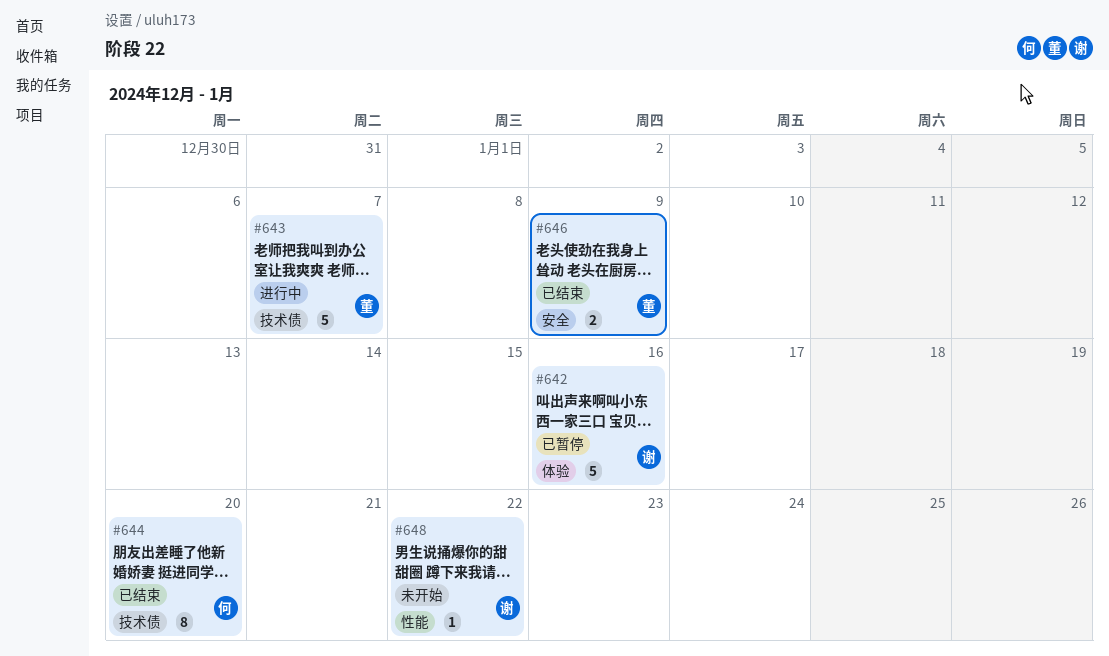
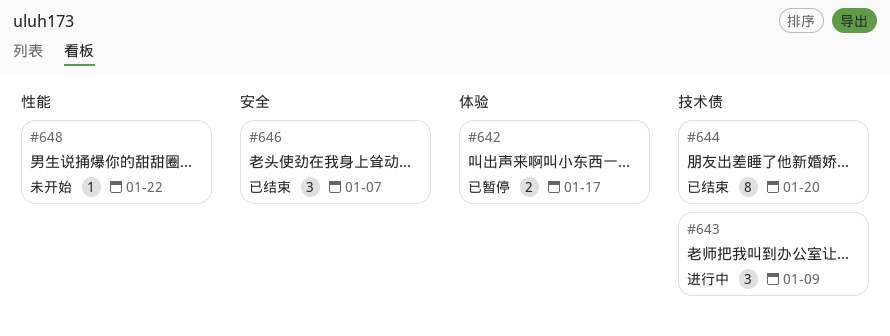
#642, estimate: 5 -> 2
#642, due: Jan 16 -> Jan 17
#643, estimate: 5 -> 3
#643, due: Jan 7 -> Jan 9
#646, estimate: 2 -> 3
#646, due: Jan 9 -> Jan 7

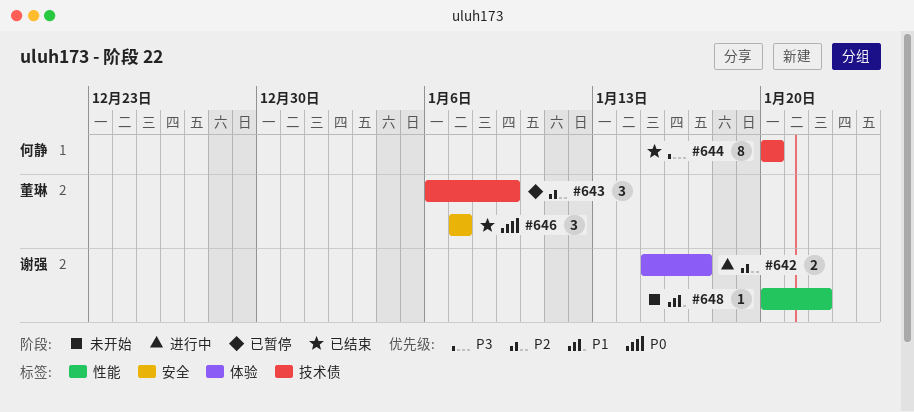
#642, status: 已暂停 -> 进行中
#643, status: 进行中 -> 已暂停

